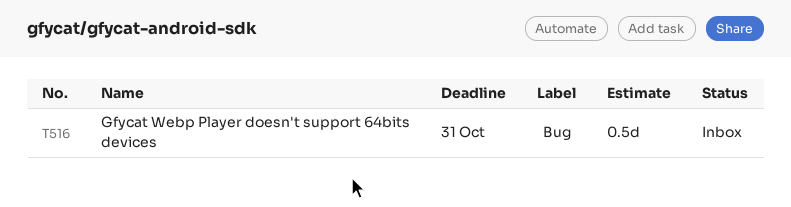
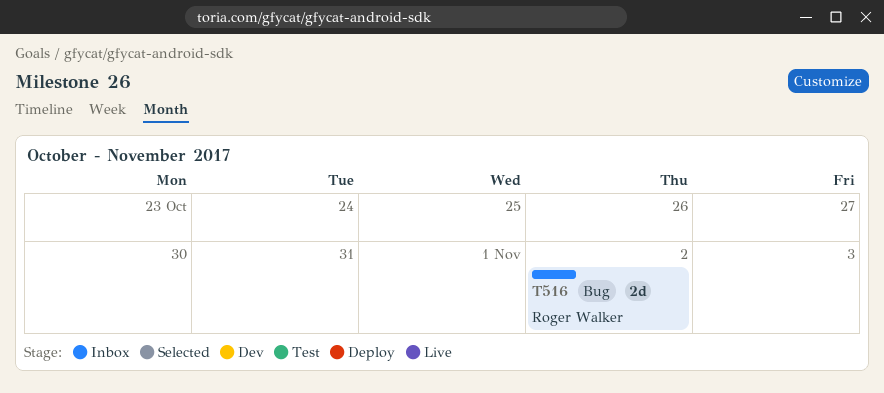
T516, estimate: 0.5d -> 2d
T516, due: Oct 31 -> Nov 2

